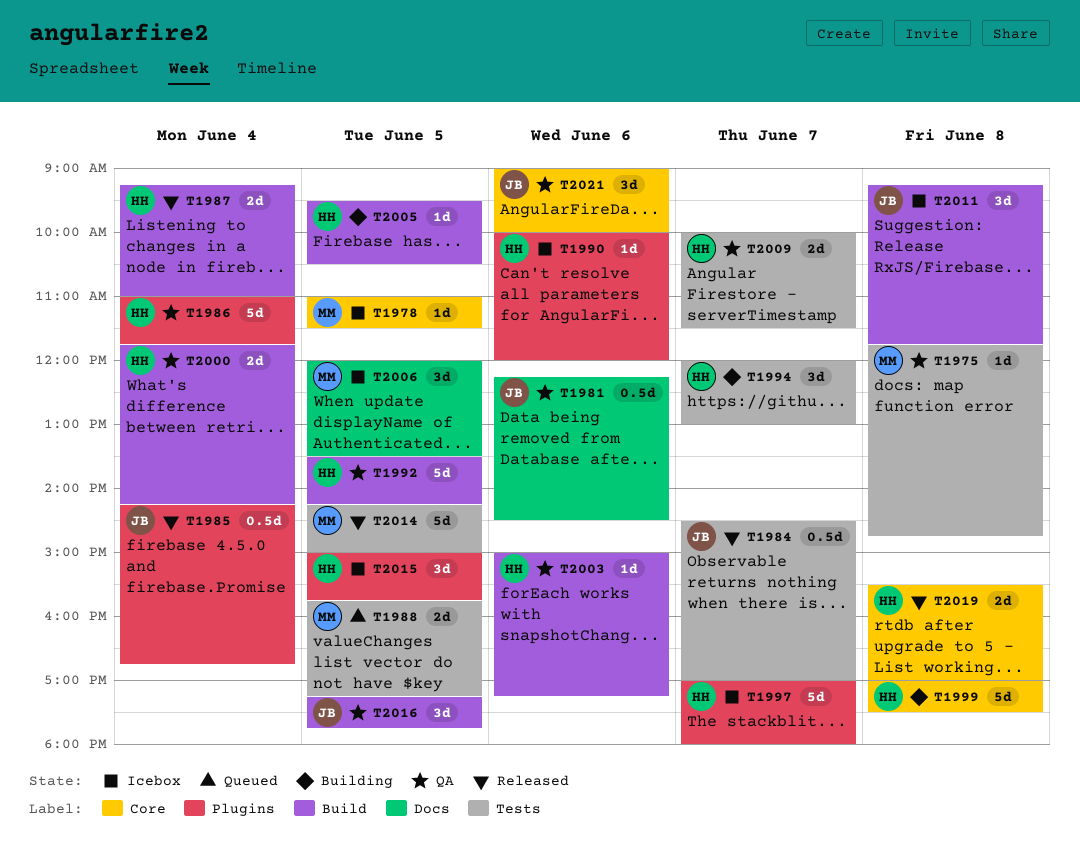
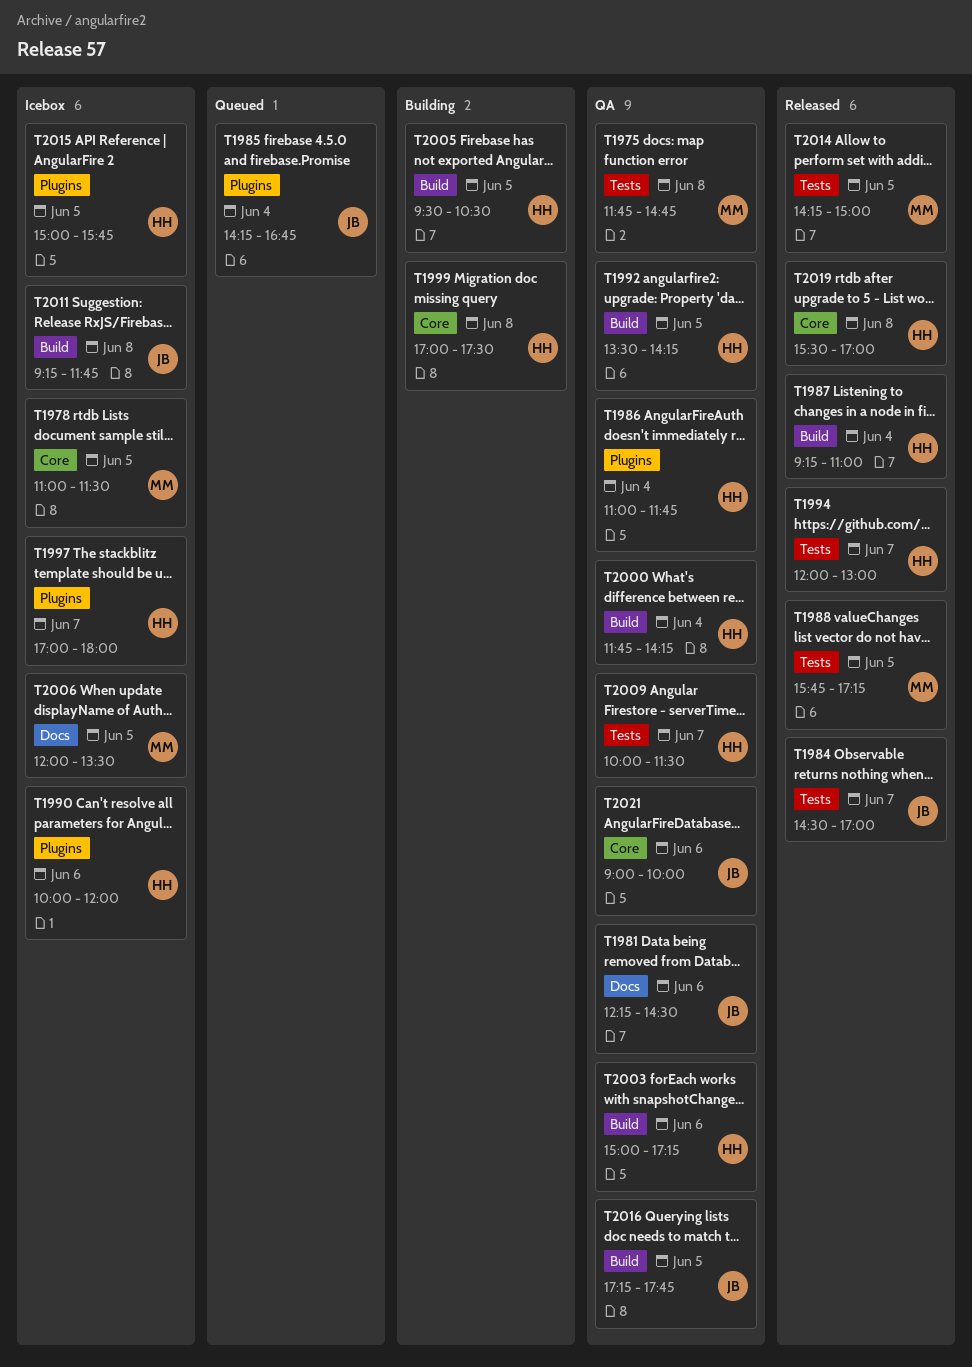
T1985, status: Released -> Queued
T1988, status: Queued -> Released
T1994, status: Building -> Released

